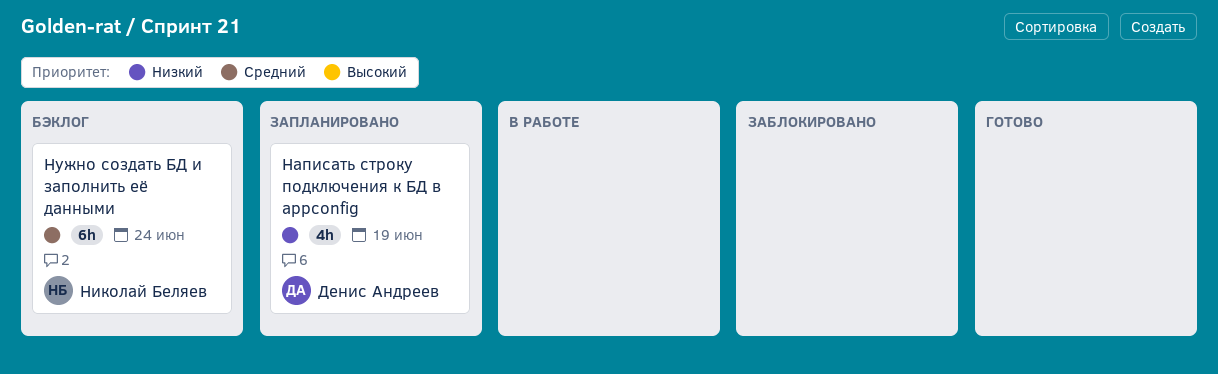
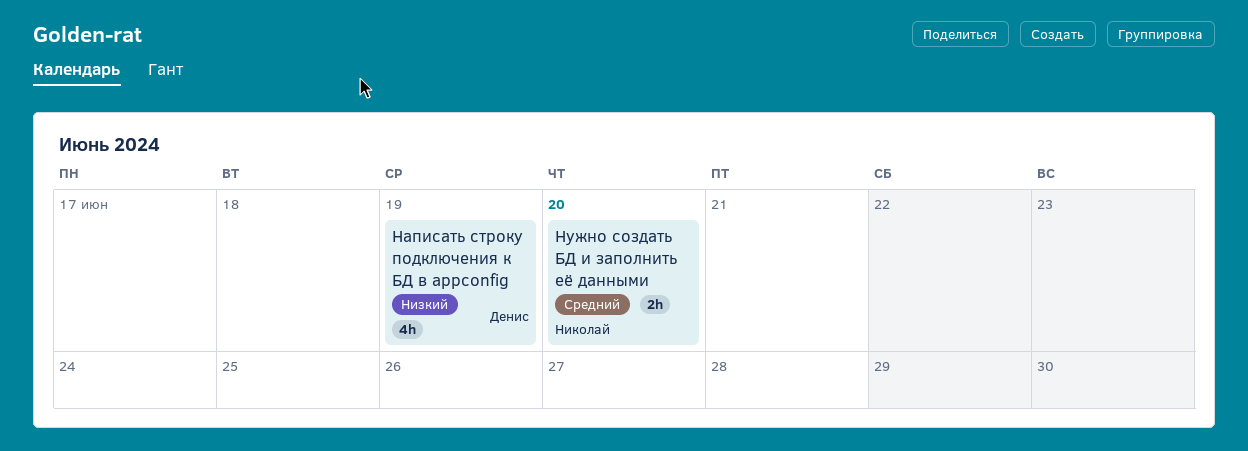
Нужно создать БД и заполнить её данными, estimate: 6h -> 2h
Нужно создать БД и заполнить её данными, due: Jun 24 -> Jun 20

